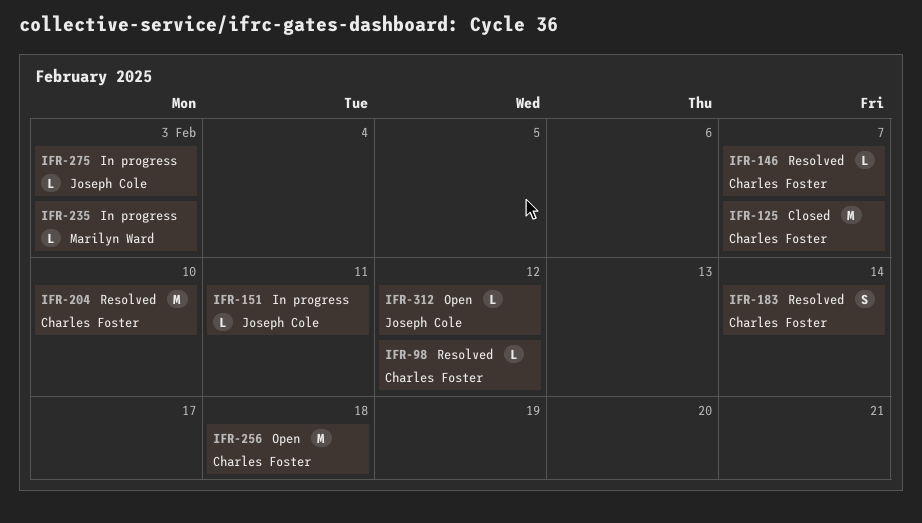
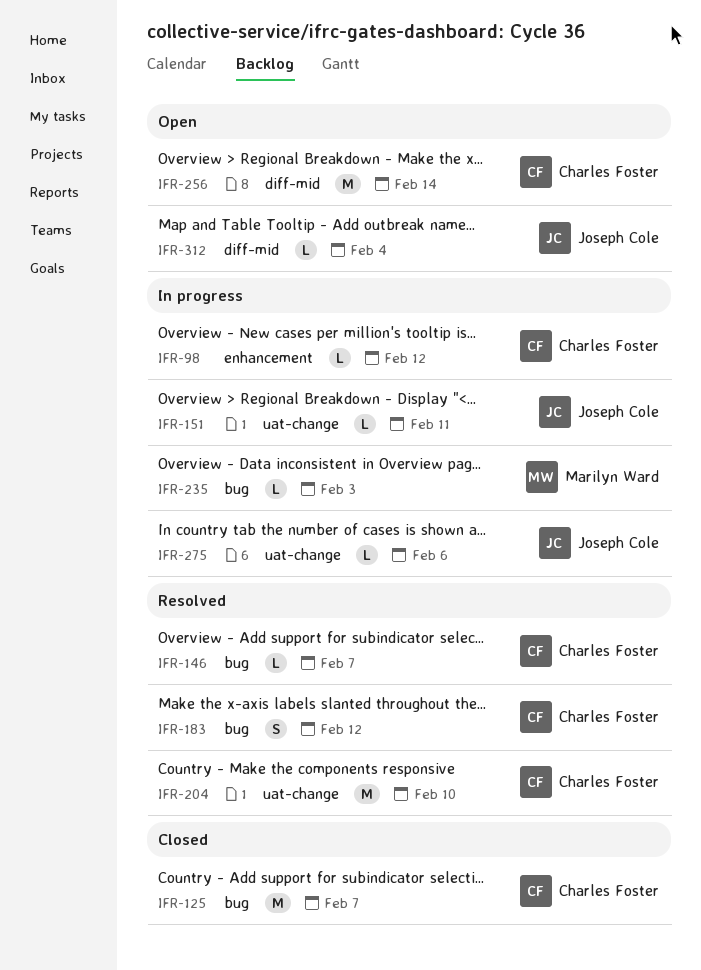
IFR-98, status: Resolved -> In progress
IFR-183, due: Feb 14 -> Feb 12
IFR-256, due: Feb 18 -> Feb 14
IFR-275, due: Feb 3 -> Feb 6
IFR-312, due: Feb 12 -> Feb 4

